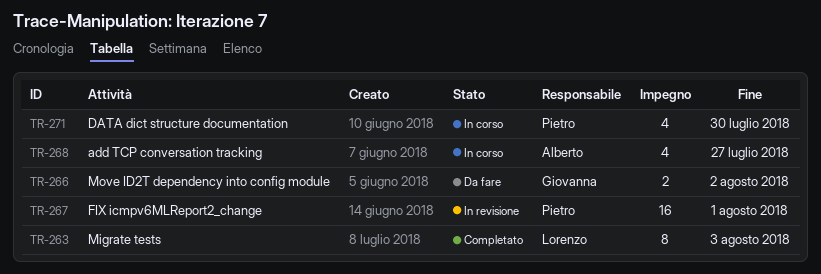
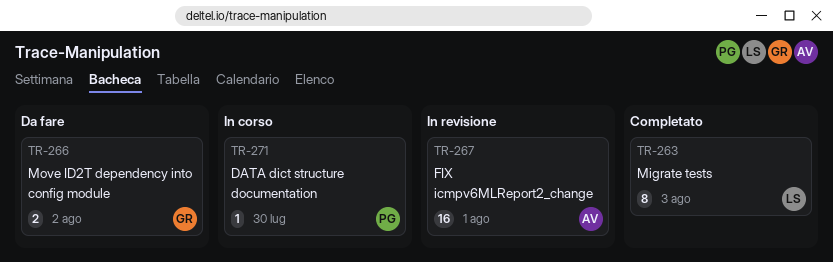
TR-267, owner: Pietro -> Alberto
TR-268: present -> none
TR-271, estimate: 4 -> 1

